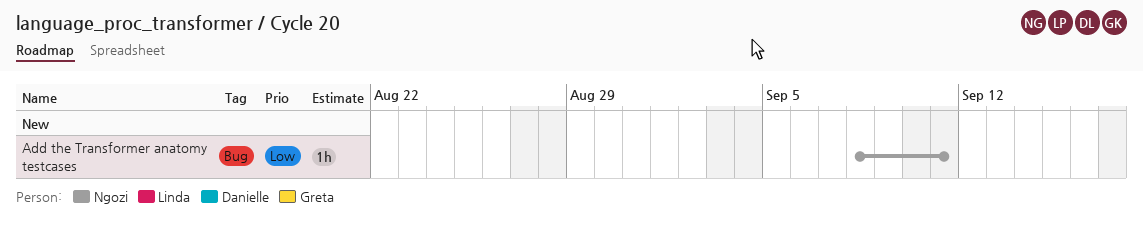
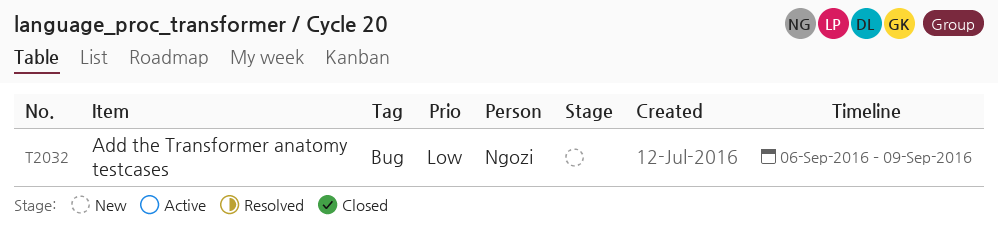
Add the Transformer anatomy testcases, start: Sep 8 -> Sep 6
Add the Transformer anatomy testcases, due: Sep 11 -> Sep 9

